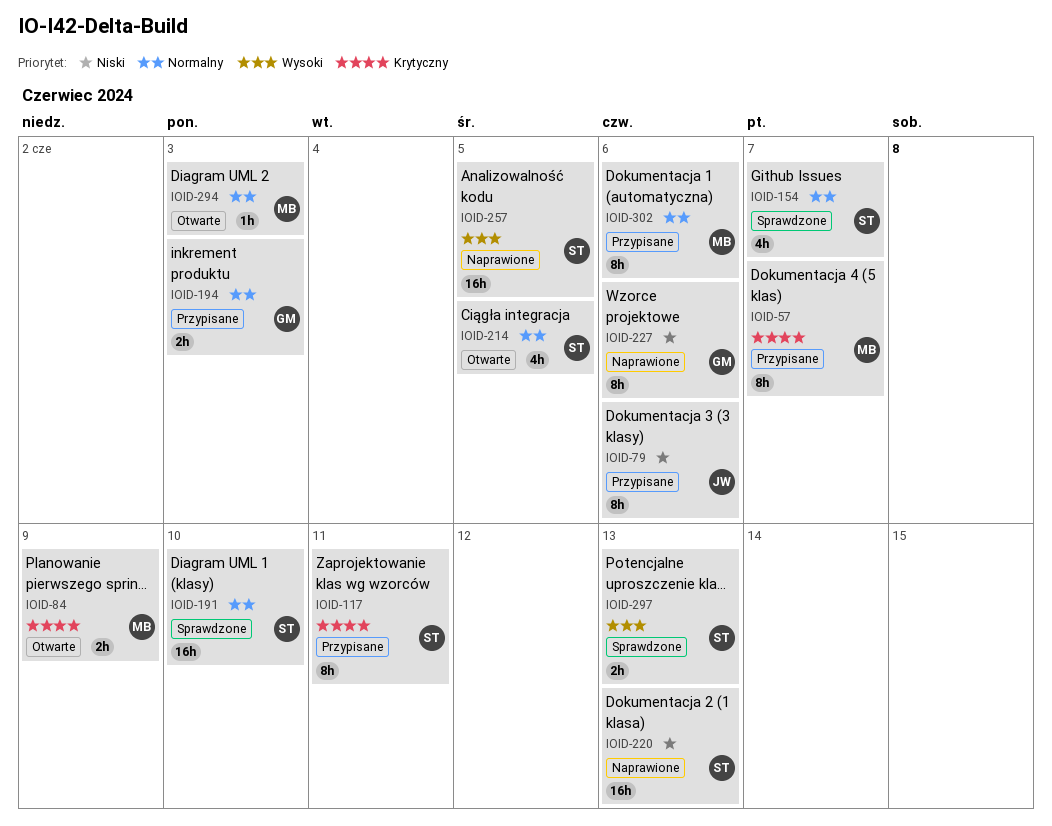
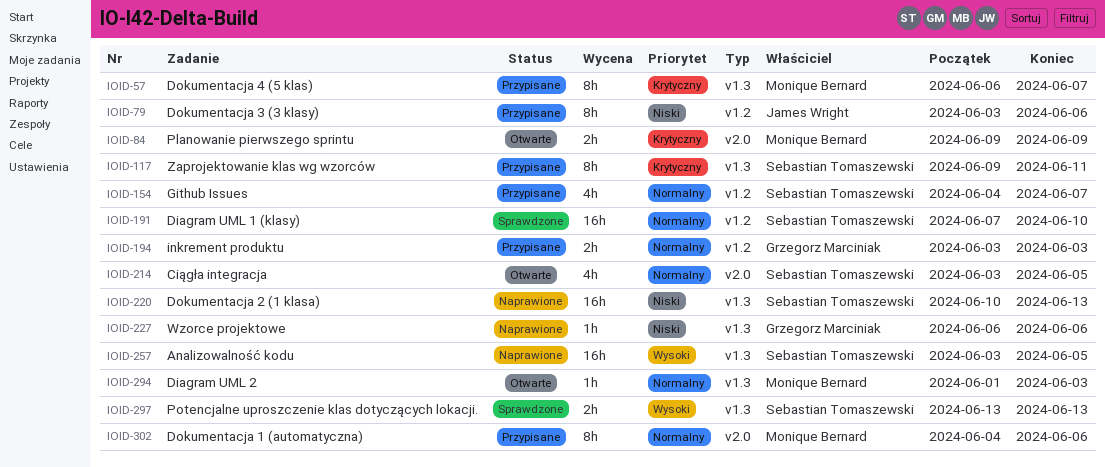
IOID-154, status: Sprawdzone -> Przypisane
IOID-227, estimate: 8h -> 1h

